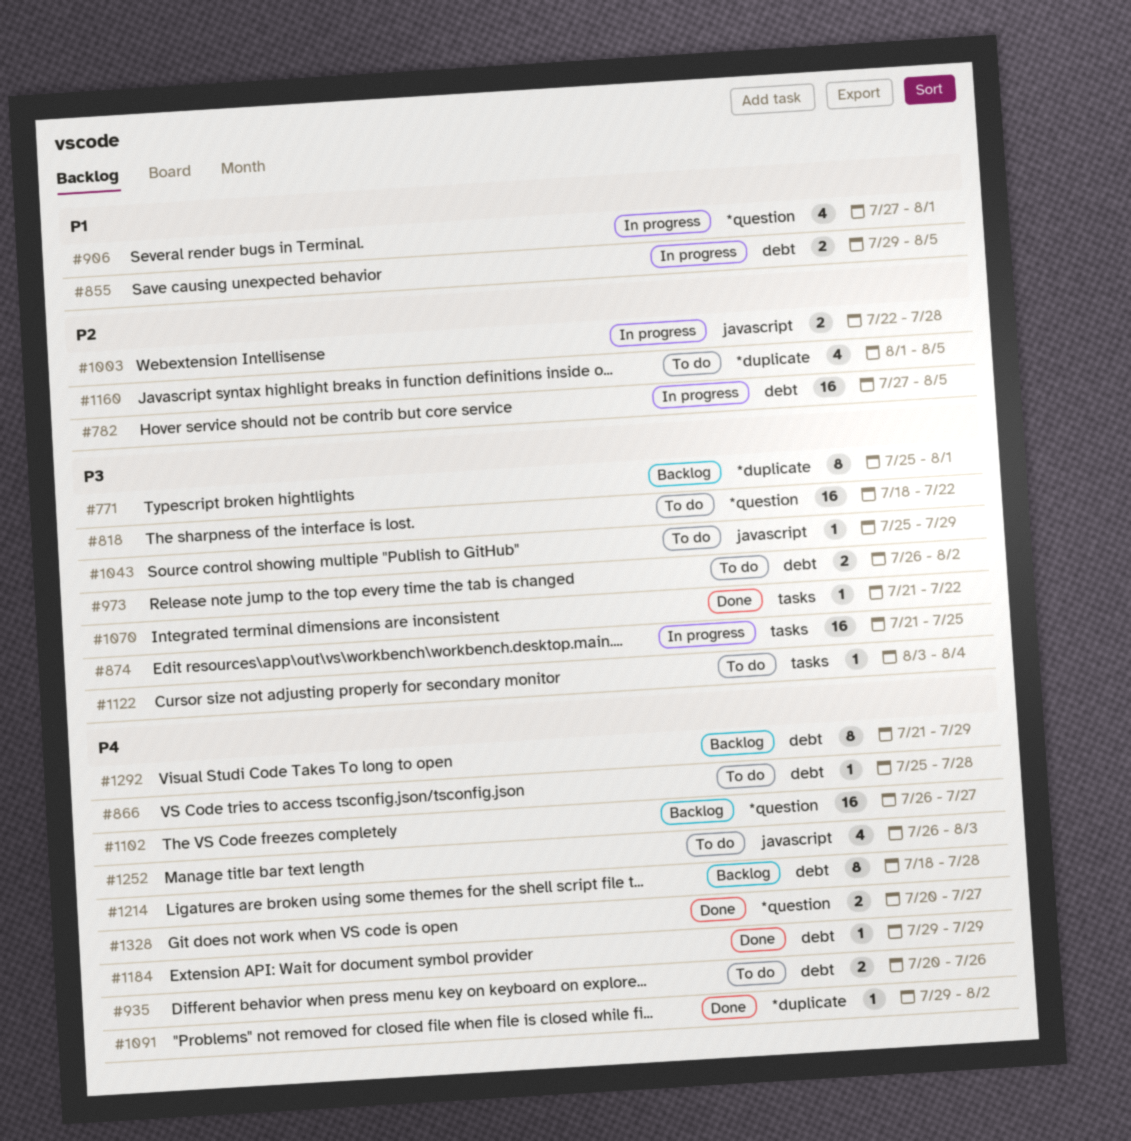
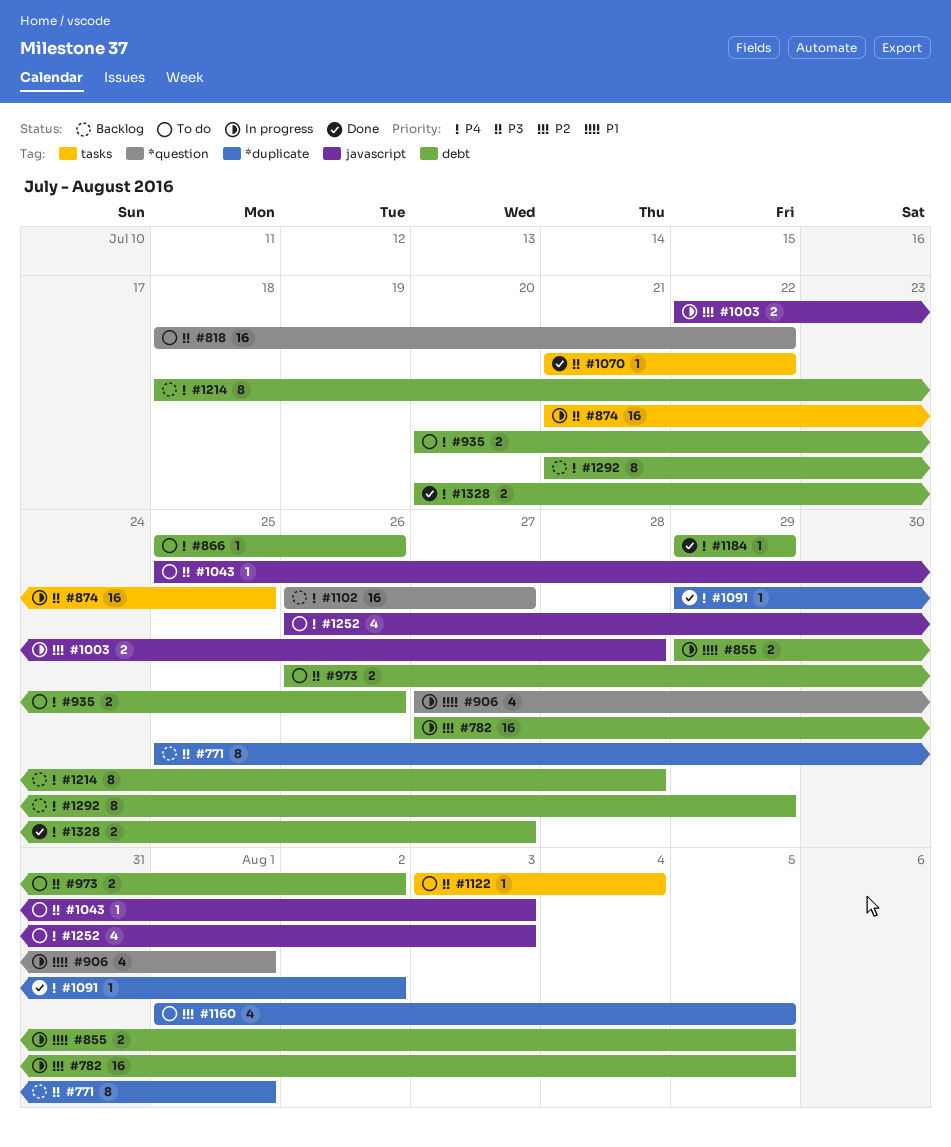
#866, due: Jul 28 -> Jul 26
#1043, due: Jul 29 -> Aug 3
#1328, label: *question -> debt

